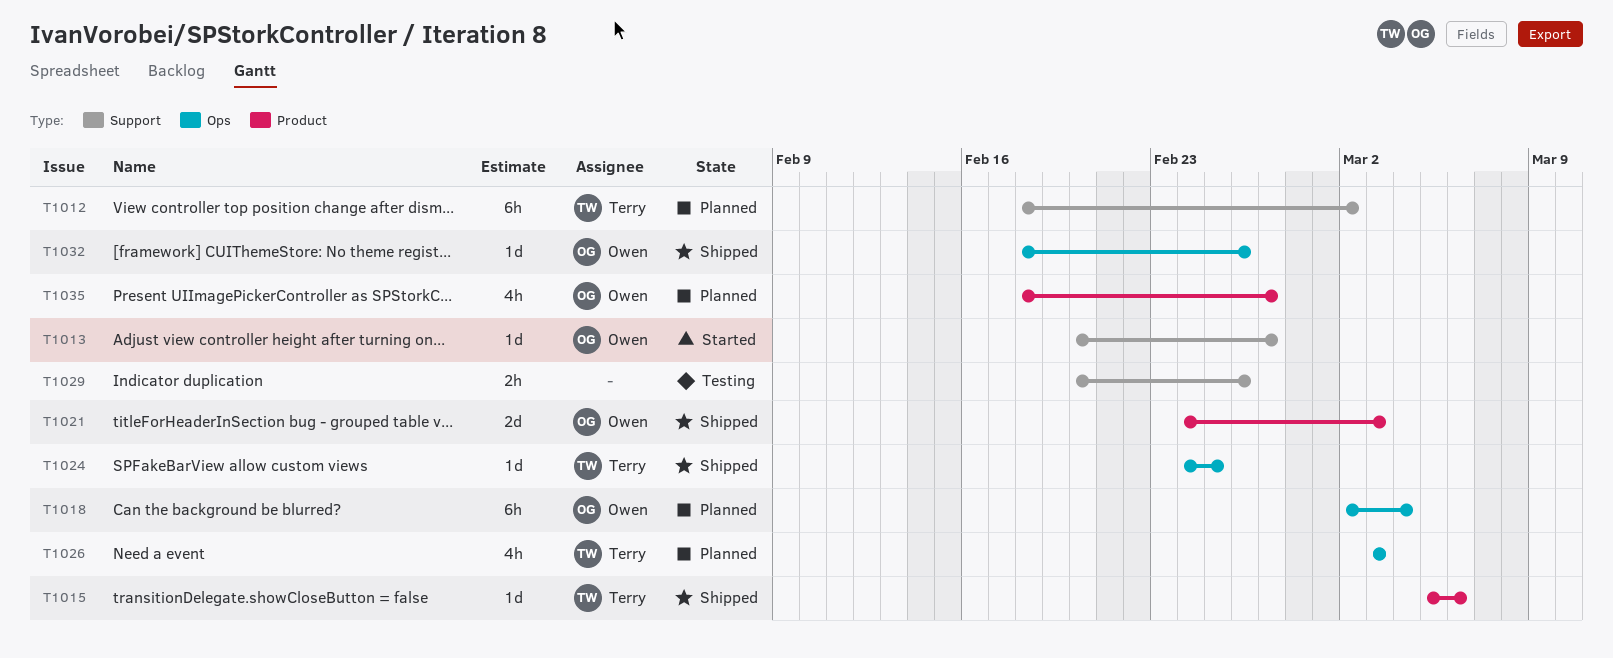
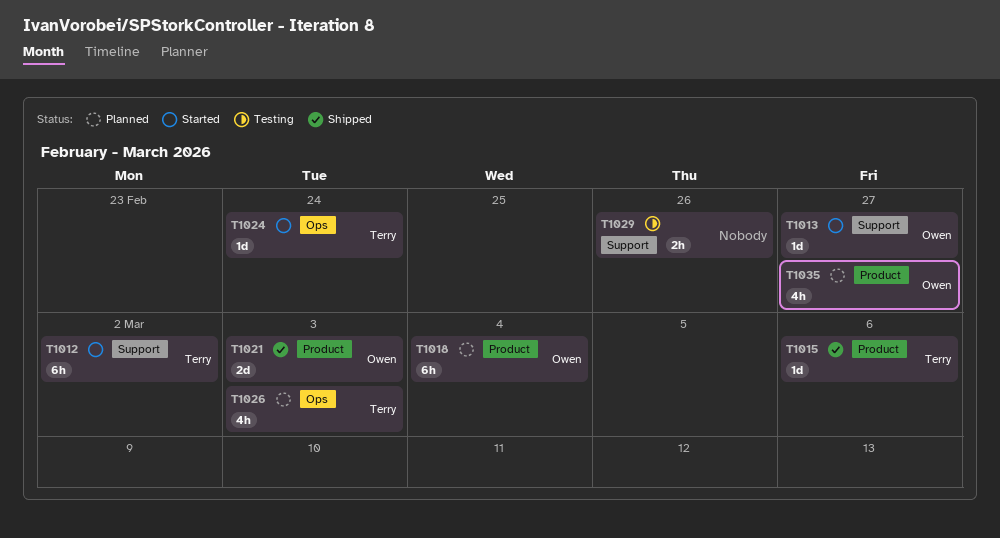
T1012, status: Planned -> Started
T1018, label: Ops -> Product
T1024, status: Shipped -> Started
T1024, due: Feb 25 -> Feb 24
T1032: present -> none

